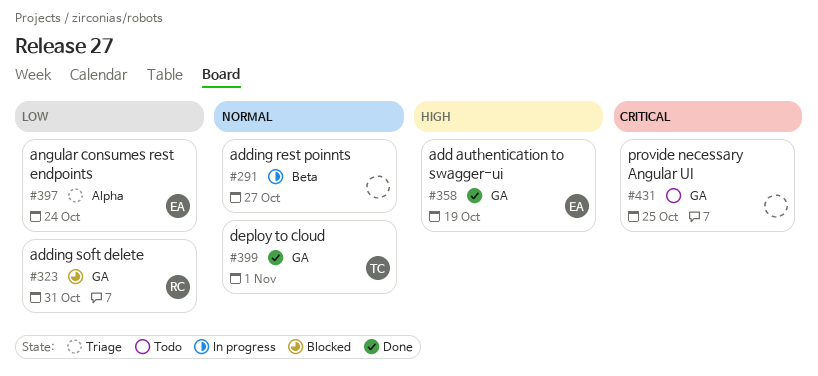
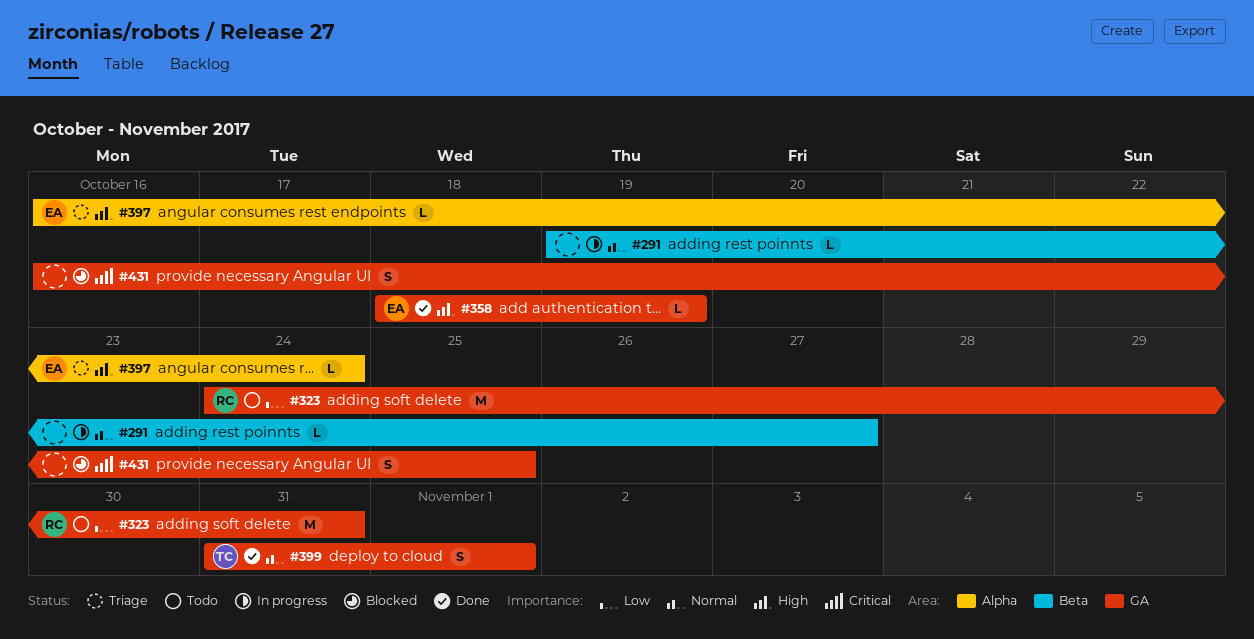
#323, status: Blocked -> Todo
#397, priority: Low -> High
#431, status: Todo -> Blocked

